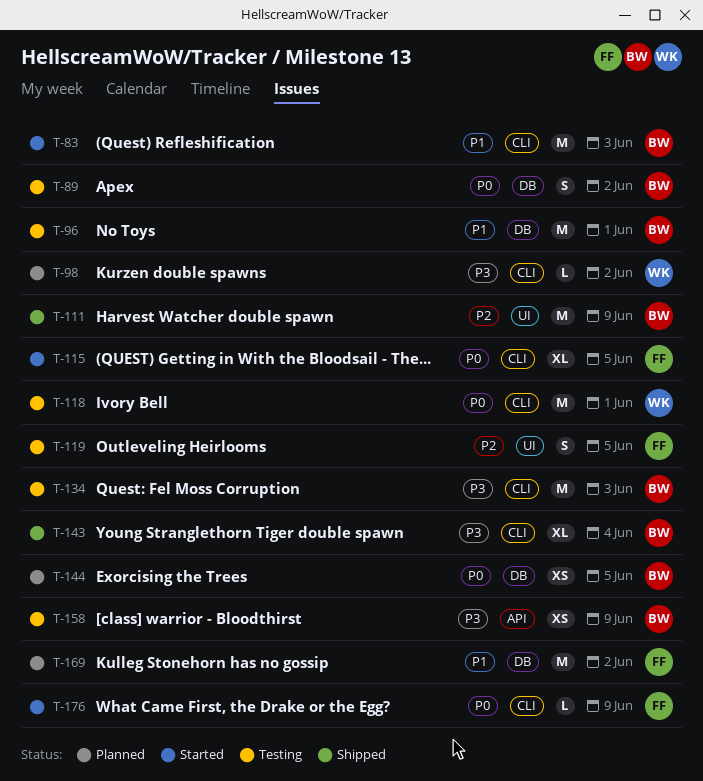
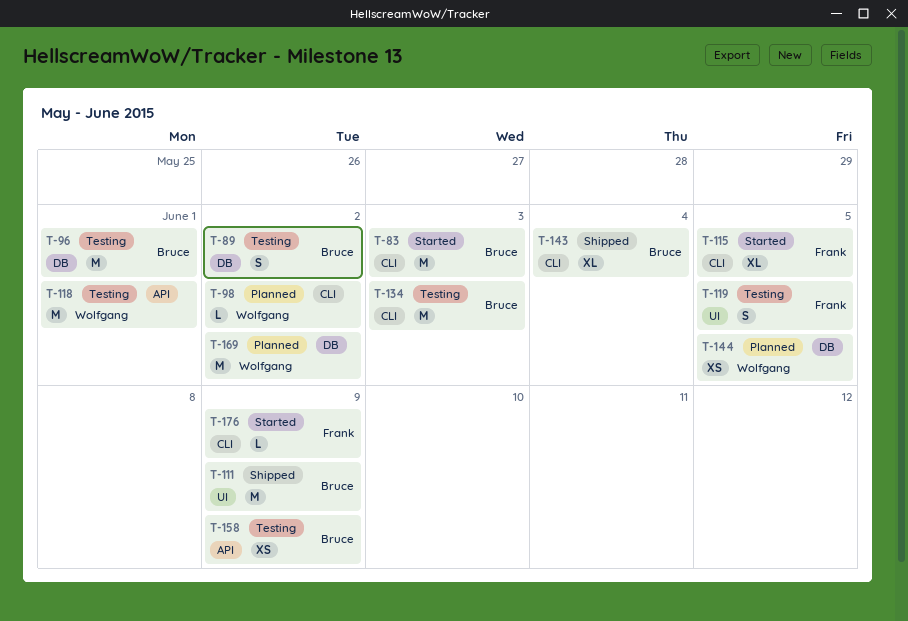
T-118, label: CLI -> API
T-144, owner: Bruce -> Wolfgang
T-169, owner: Frank -> Wolfgang

